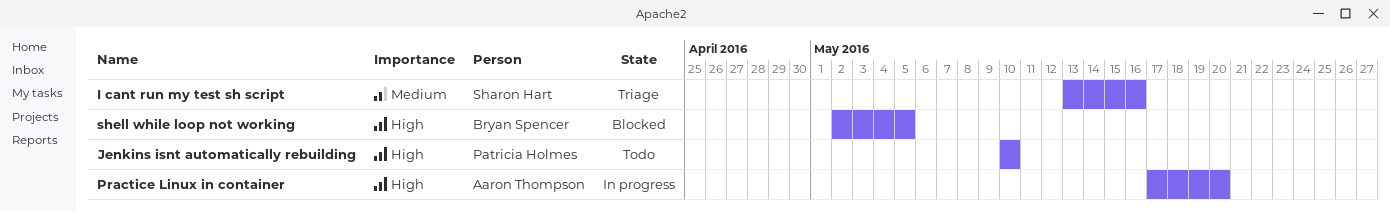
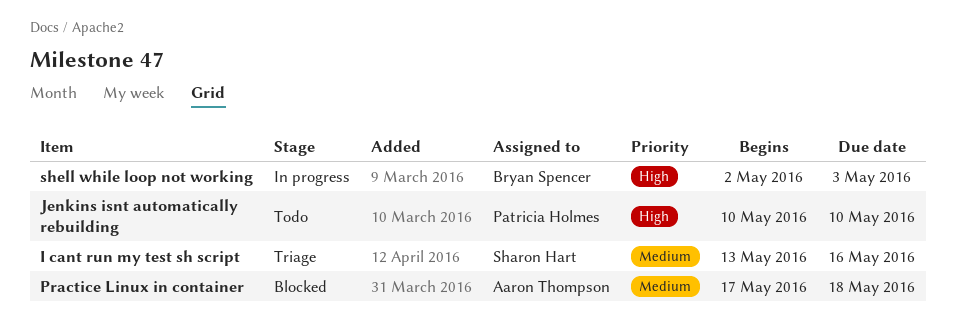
Practice Linux in container, status: In progress -> Blocked
Practice Linux in container, priority: High -> Medium
Practice Linux in container, due: May 20 -> May 18
shell while loop not working, status: Blocked -> In progress
shell while loop not working, due: May 5 -> May 3

